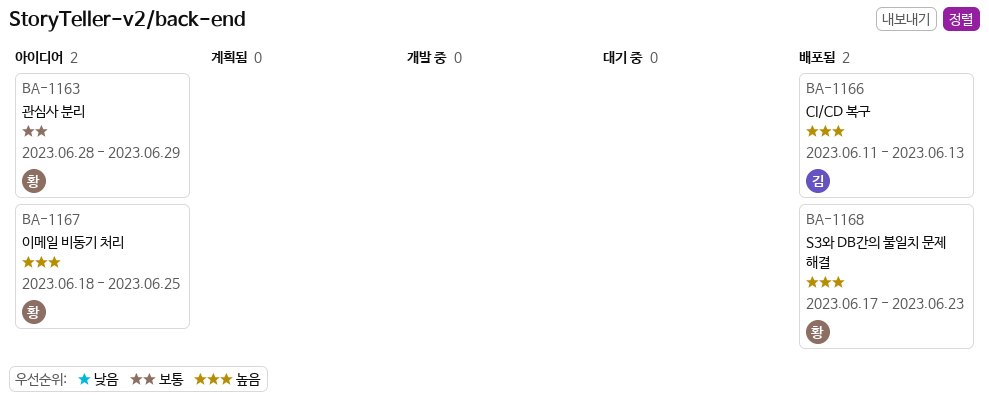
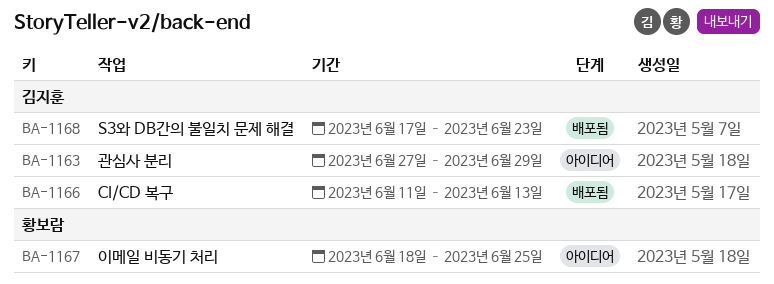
BA-1163, owner: 황보람 -> 김지훈
BA-1163, start: Jun 28 -> Jun 27
BA-1168, owner: 황보람 -> 김지훈

